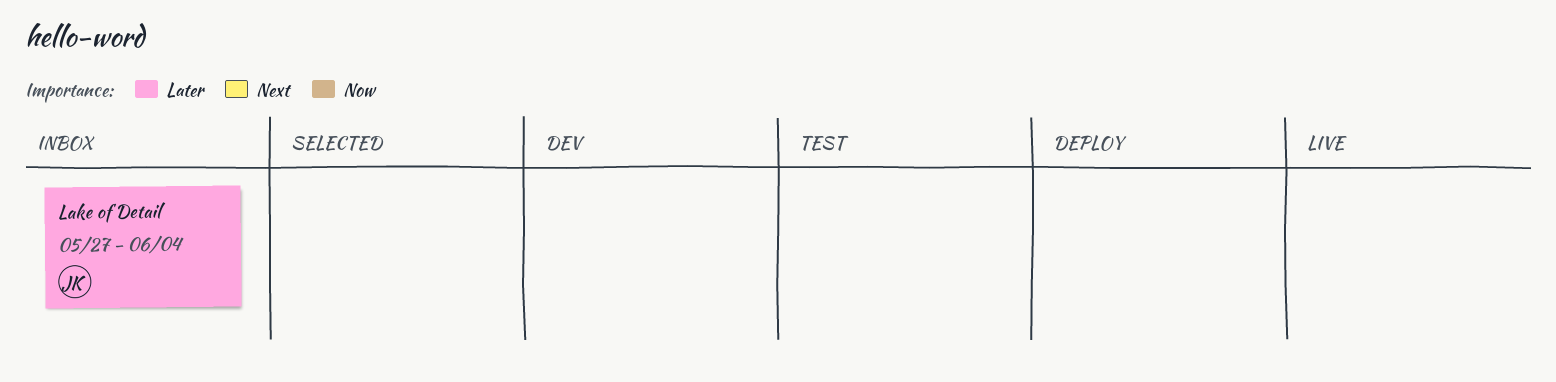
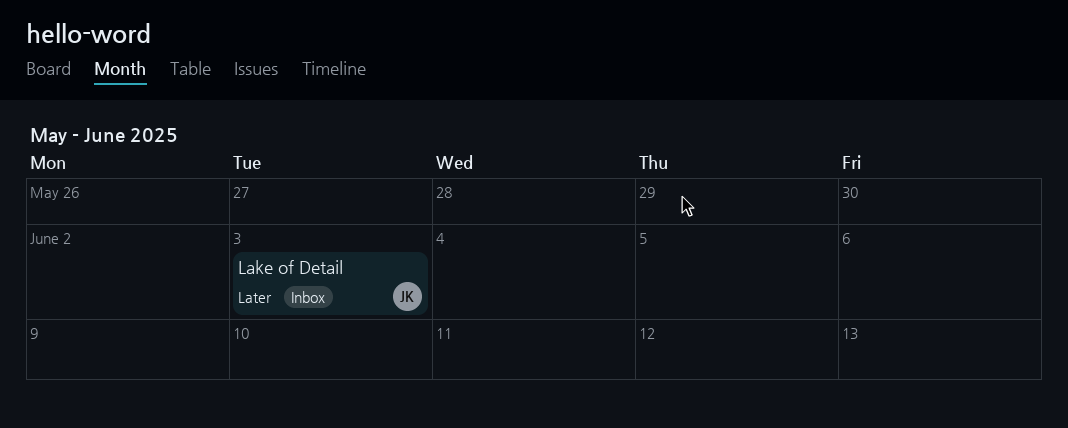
Lake of Detail, due: Jun 4 -> Jun 3

